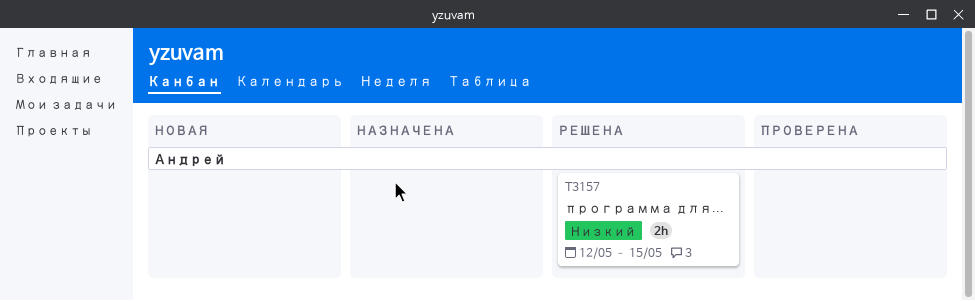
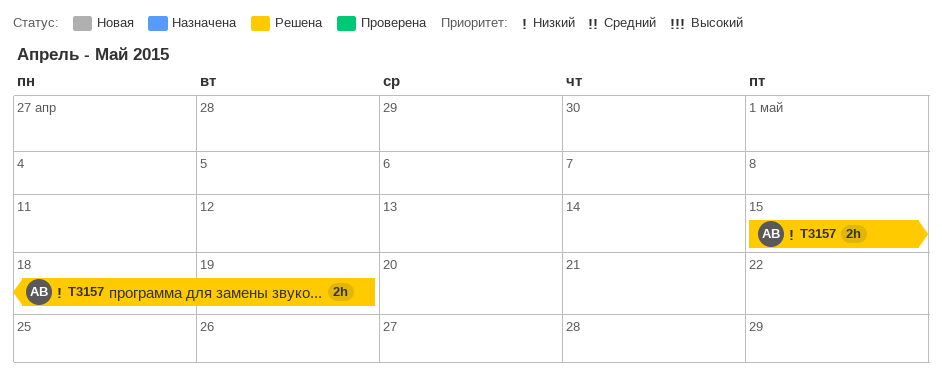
T3157, start: May 12 -> May 15
T3157, due: May 15 -> May 19

